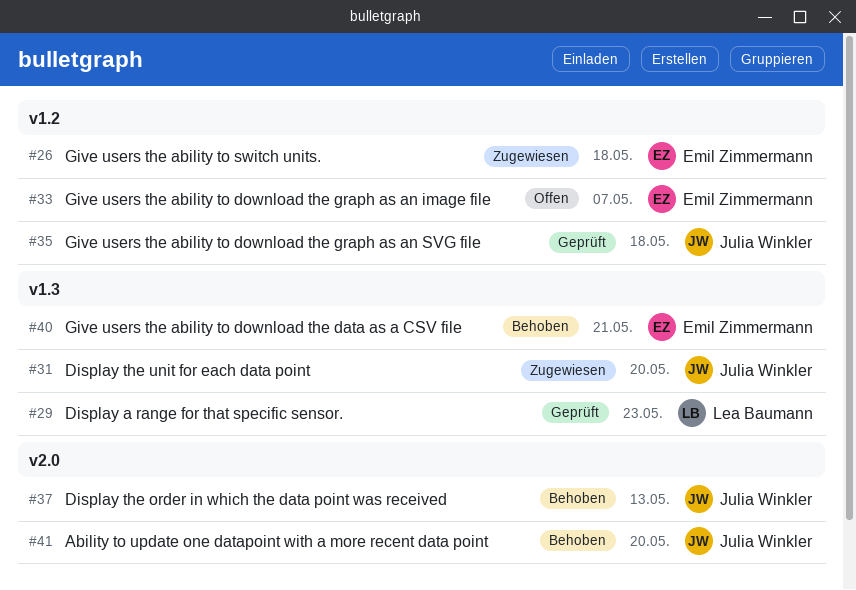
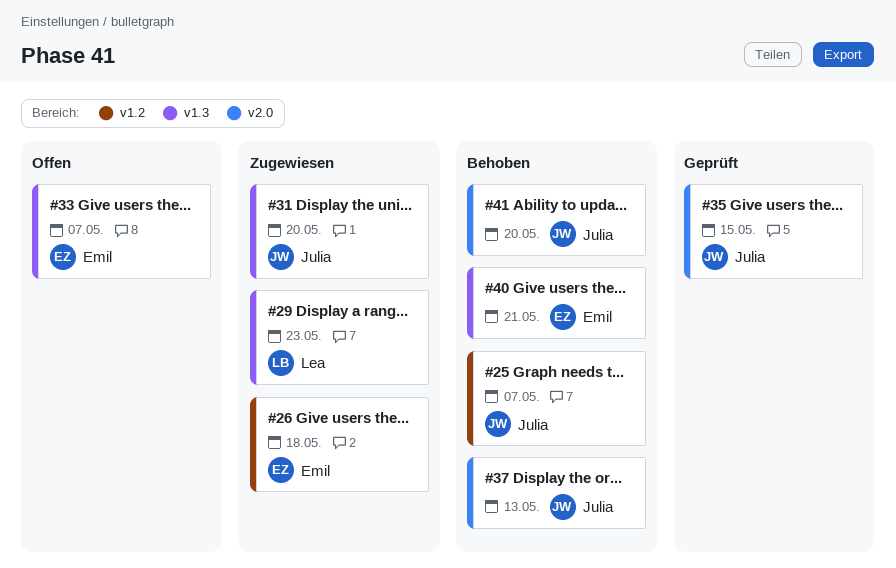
#25: none -> present
#29, status: Geprüft -> Zugewiesen
#33, label: v1.2 -> v1.3
#35, label: v1.2 -> v2.0
#35, due: May 18 -> May 15

